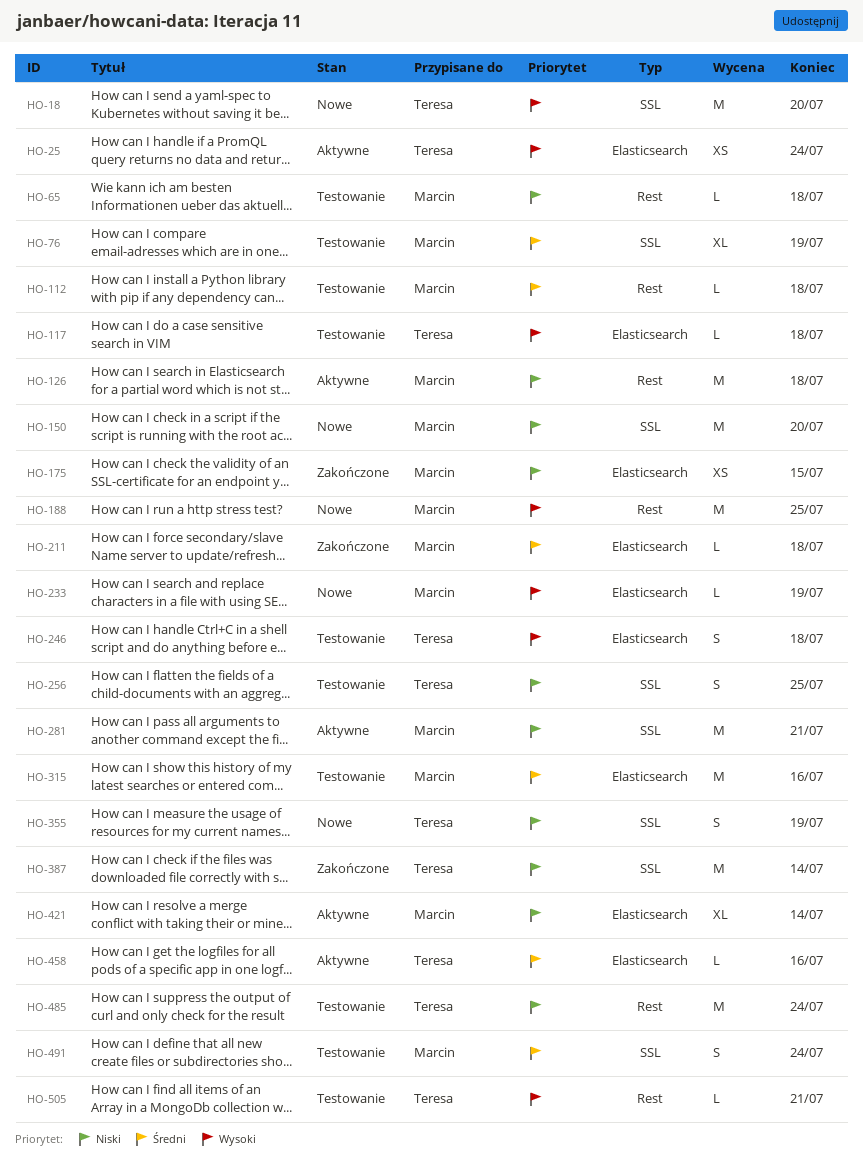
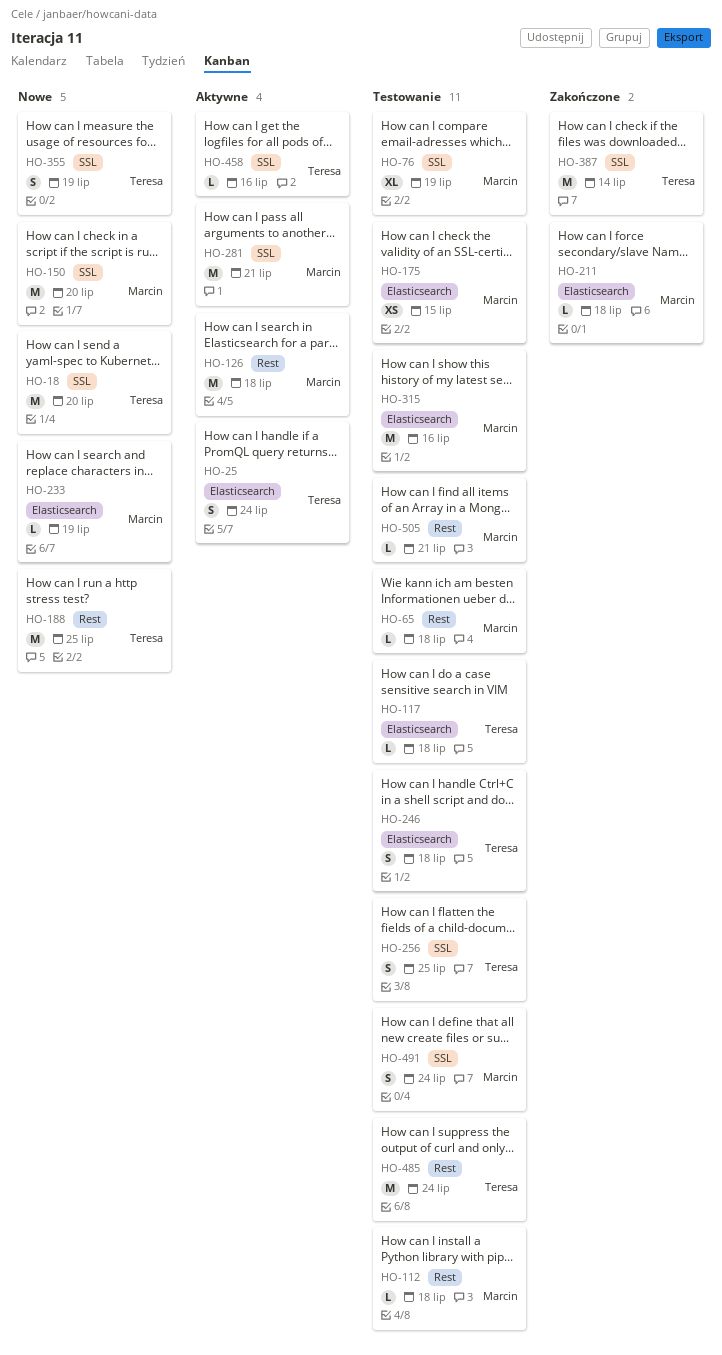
HO-25, estimate: XS -> S
HO-175, status: Zakończone -> Testowanie
HO-188, owner: Marcin -> Teresa
HO-421: present -> none
HO-458, label: Elasticsearch -> SSL
HO-505, owner: Teresa -> Marcin

